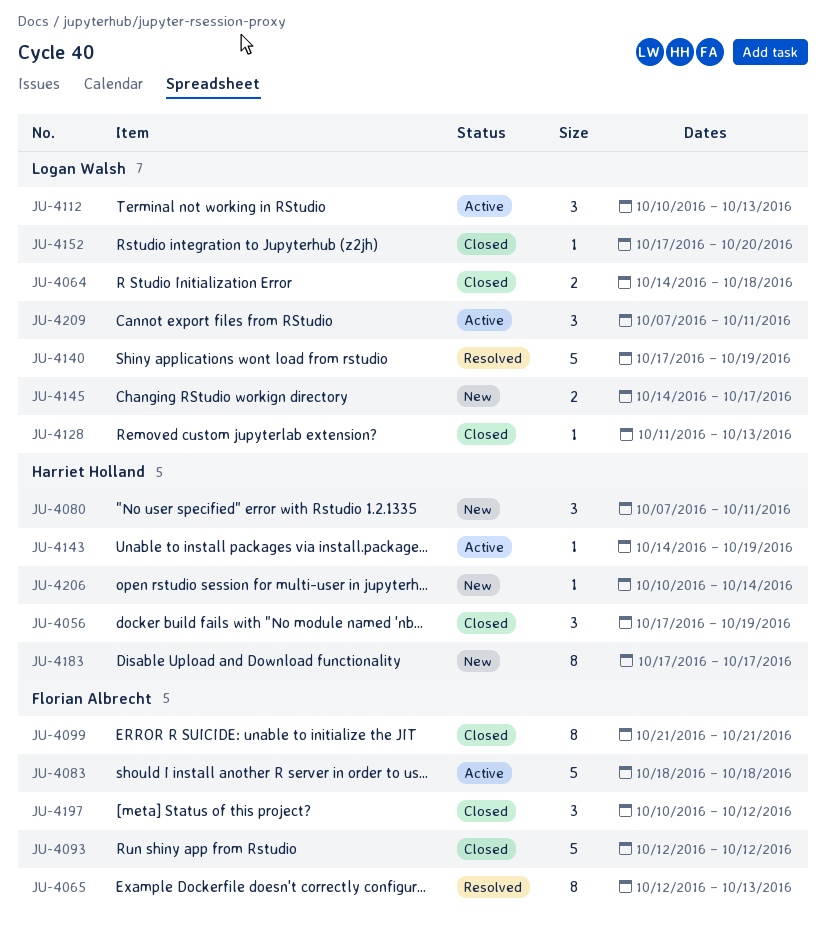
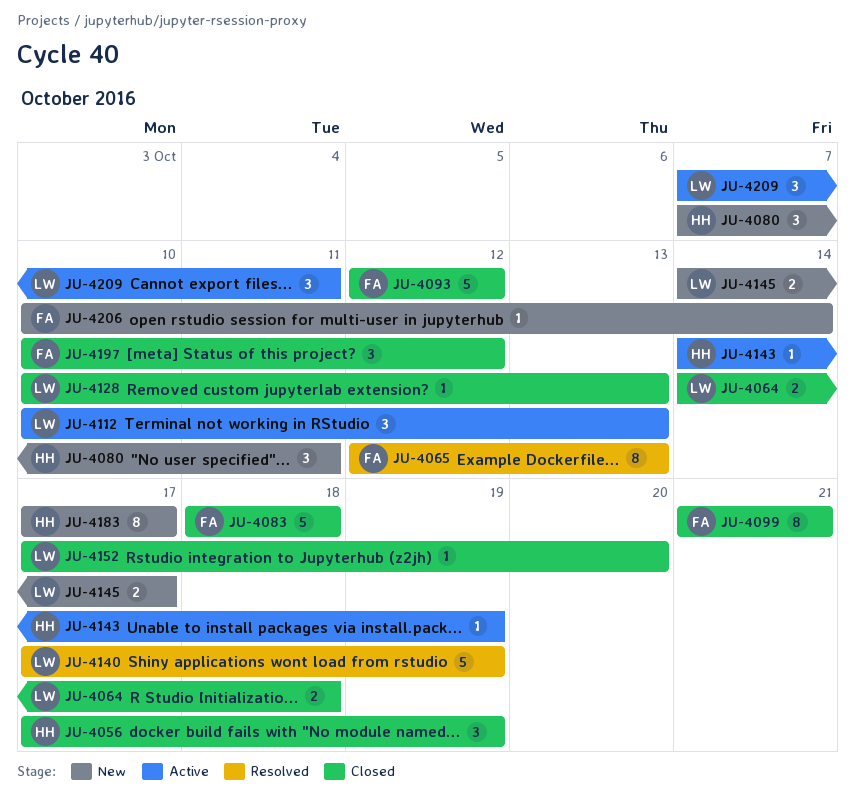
JU-4083, status: Active -> Closed
JU-4128, start: Oct 11 -> Oct 10
JU-4206, owner: Harriet Holland -> Florian Albrecht

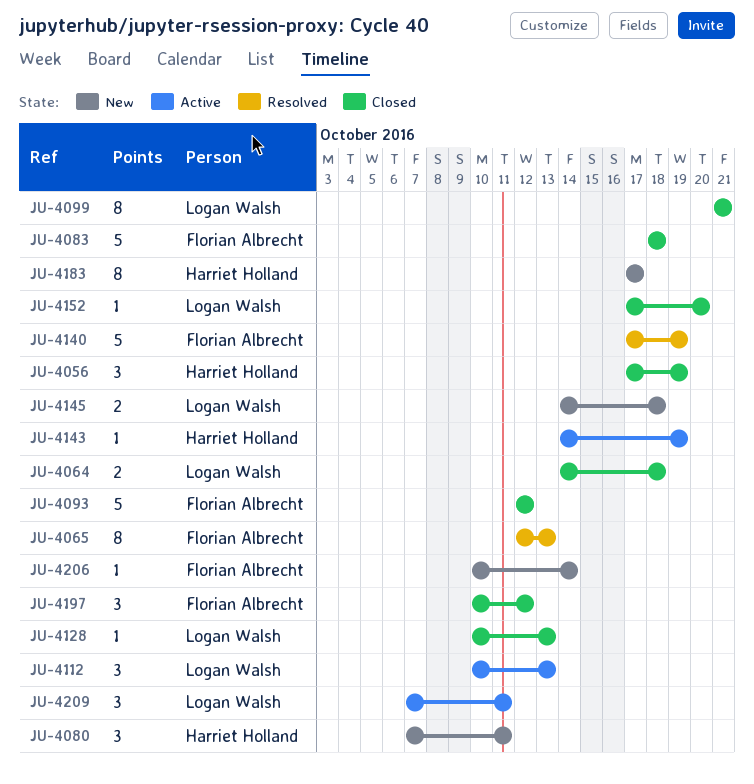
JU-4099, owner: Florian Albrecht -> Logan Walsh
JU-4140, owner: Logan Walsh -> Florian Albrecht
JU-4145, due: Oct 17 -> Oct 18

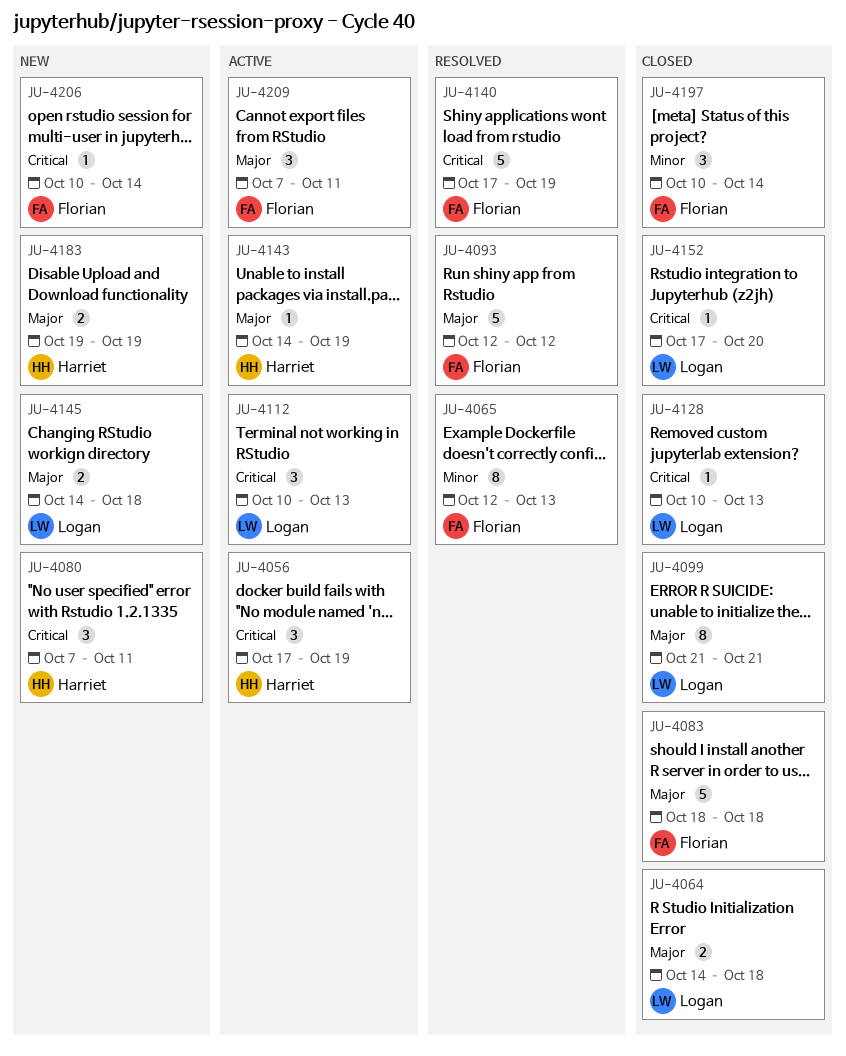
JU-4056, status: Closed -> Active
JU-4093, status: Closed -> Resolved
JU-4183, estimate: 8 -> 2
JU-4183, start: Oct 17 -> Oct 19
JU-4183, due: Oct 17 -> Oct 19
JU-4197, due: Oct 12 -> Oct 14
JU-4209, owner: Logan Walsh -> Florian Albrecht

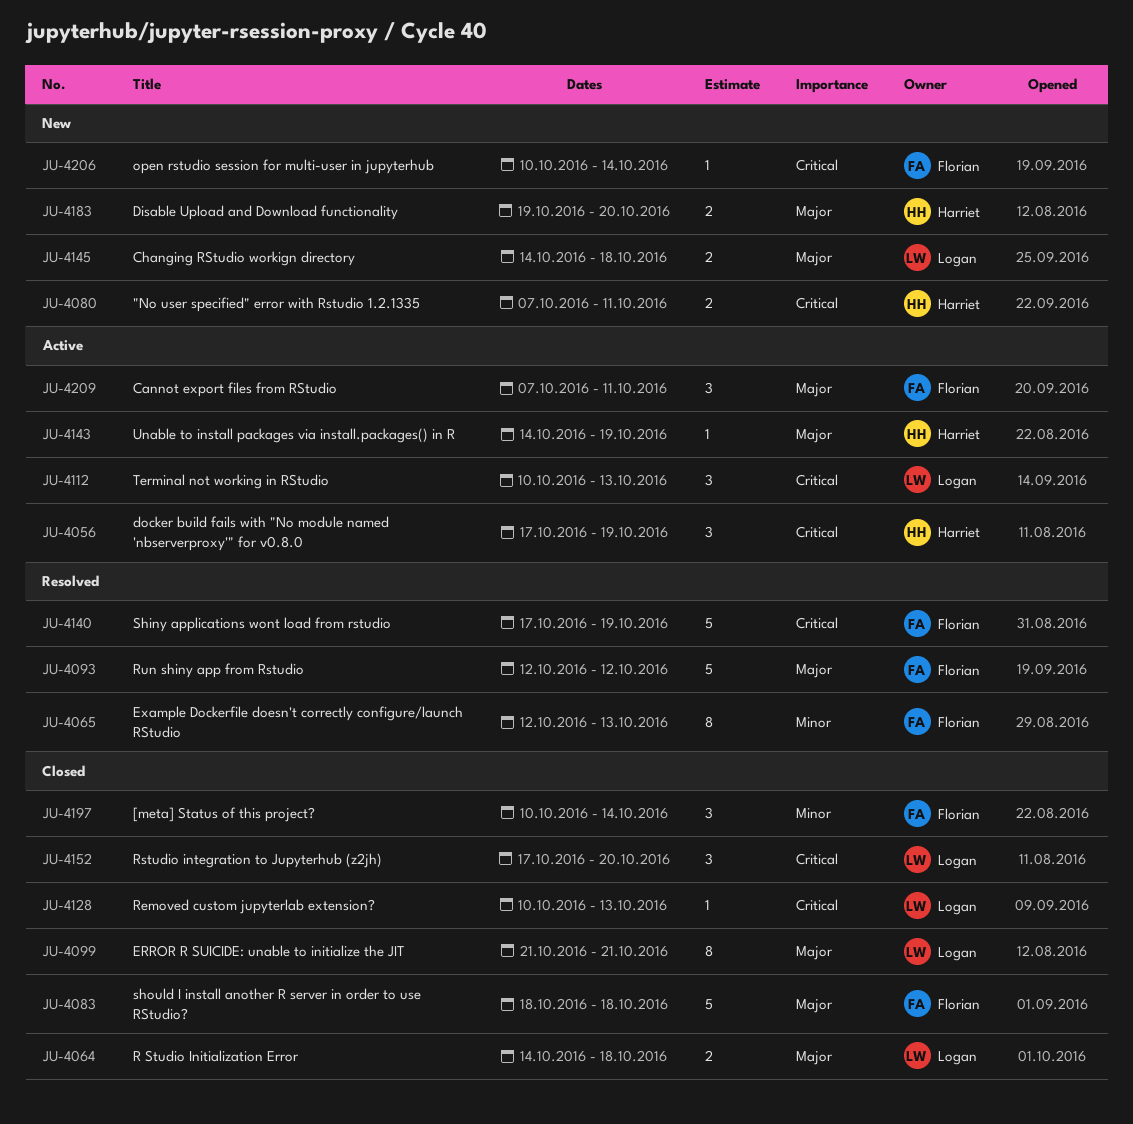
JU-4080, estimate: 3 -> 2
JU-4152, estimate: 1 -> 3
JU-4183, due: Oct 19 -> Oct 20

